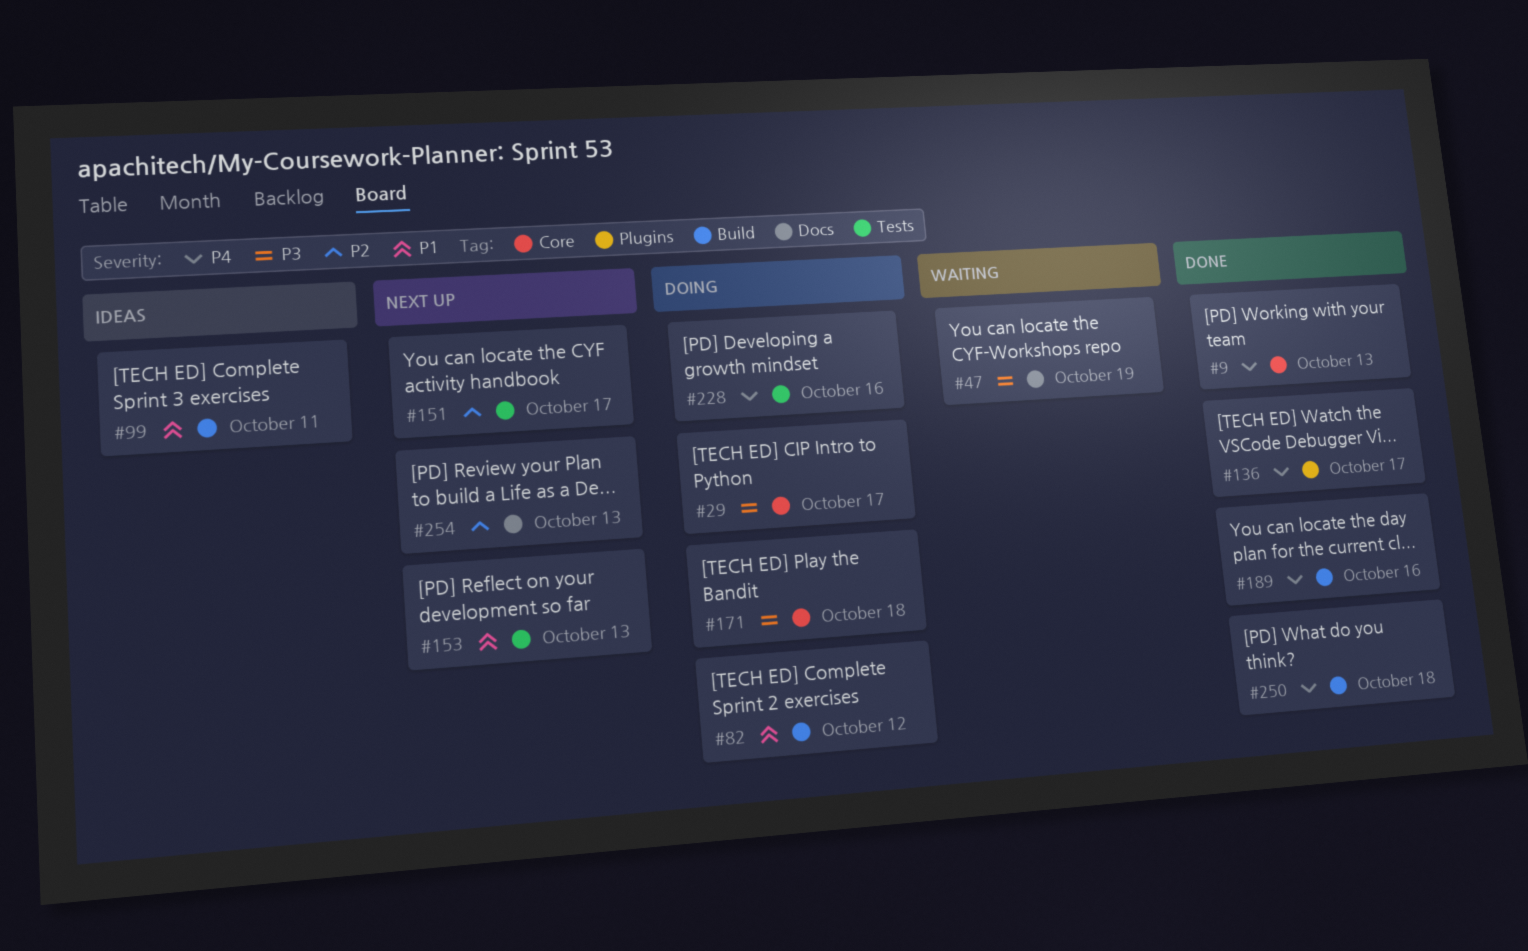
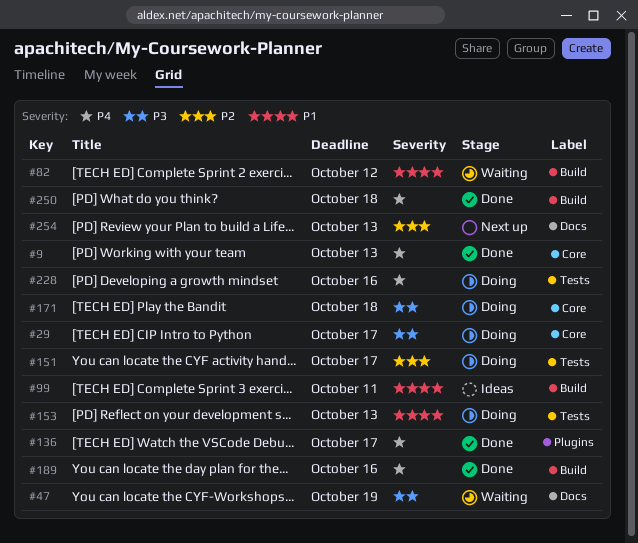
#82, status: Doing -> Waiting
#151, status: Next up -> Doing
#153, status: Next up -> Doing

